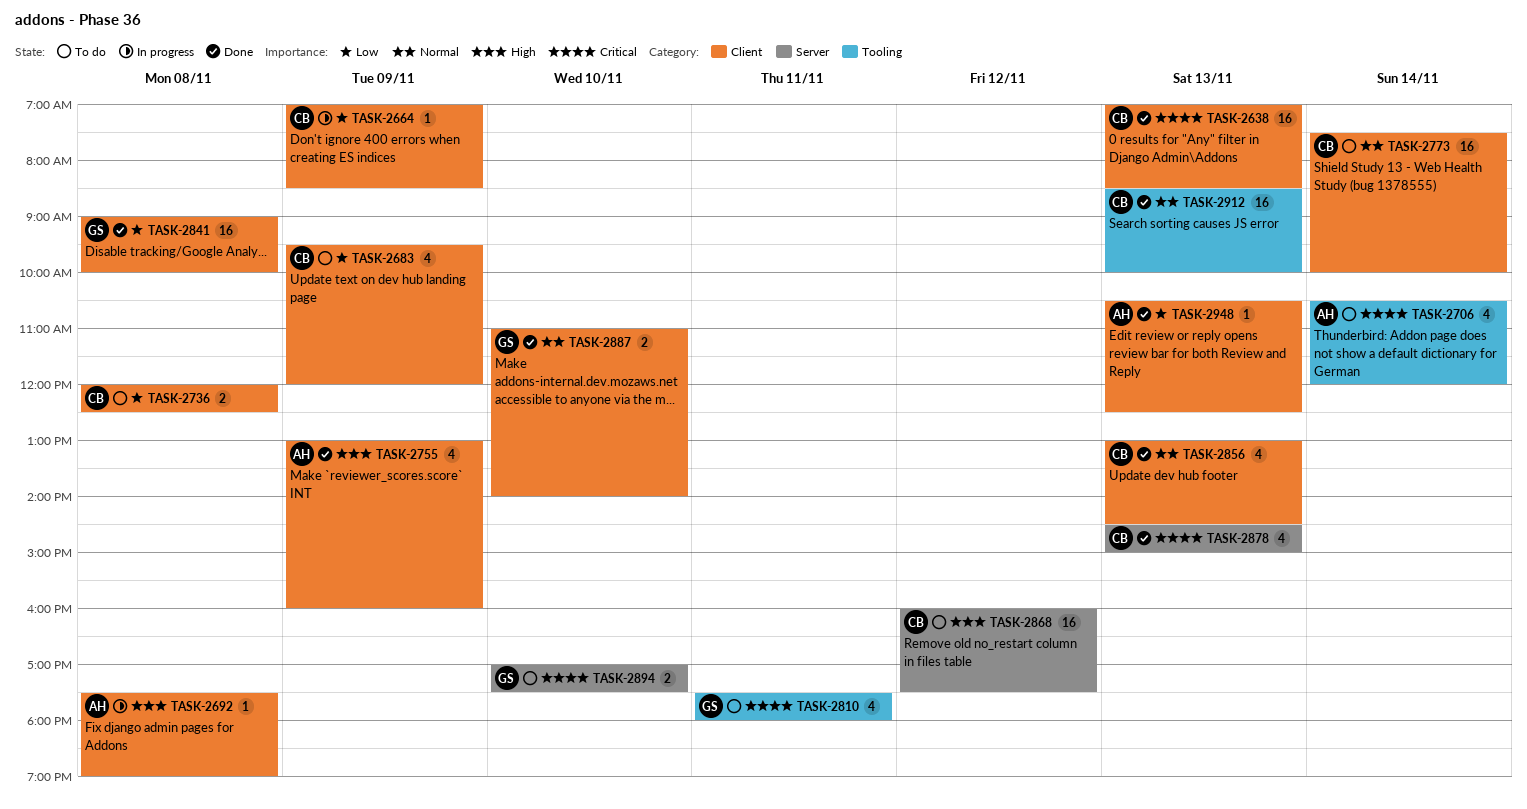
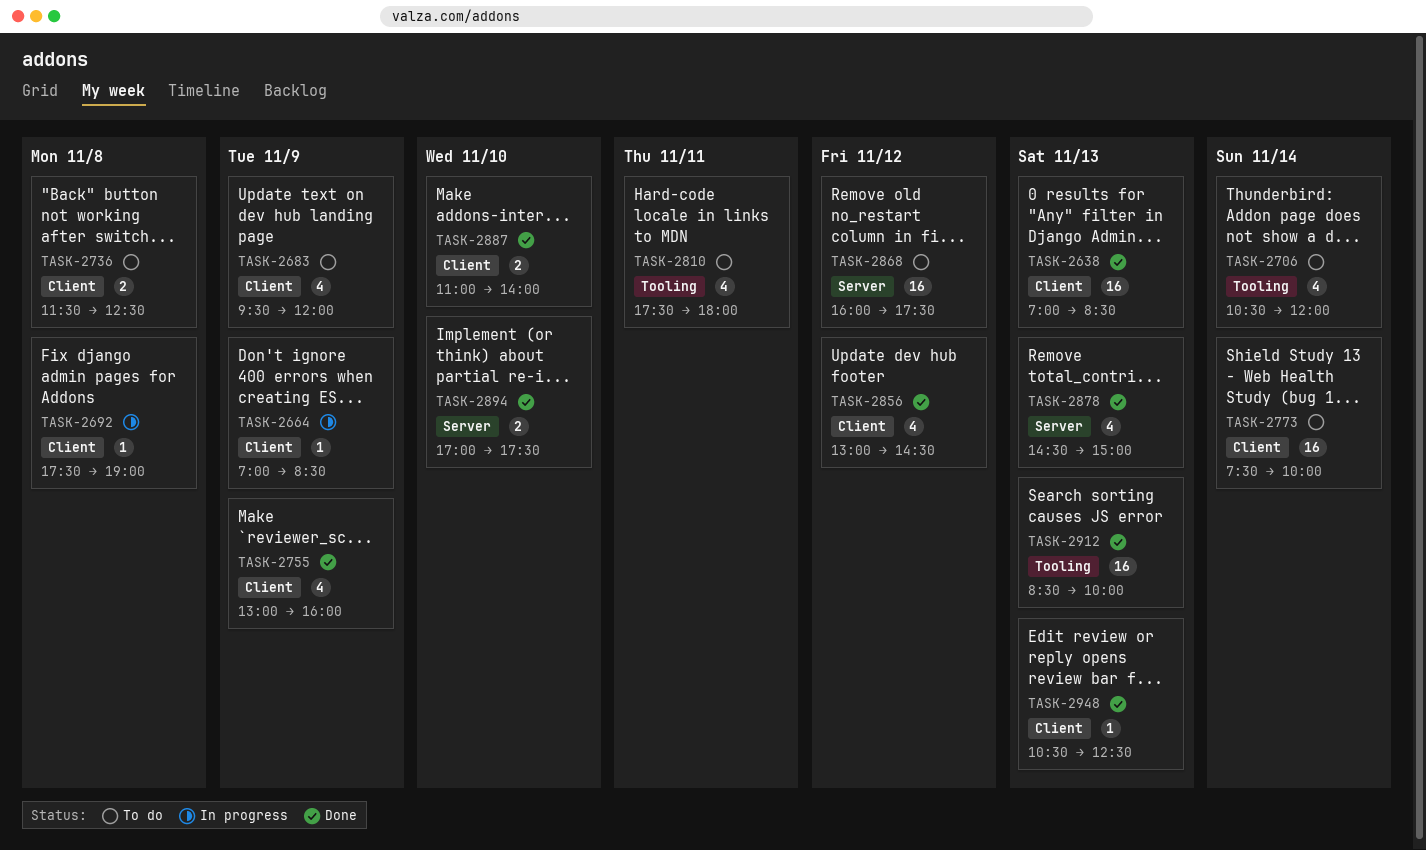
TASK-2736, begins: 12:00 -> 11:30
TASK-2841: present -> none
TASK-2856, day: Nov 13 -> Nov 12
TASK-2894, status: To do -> Done

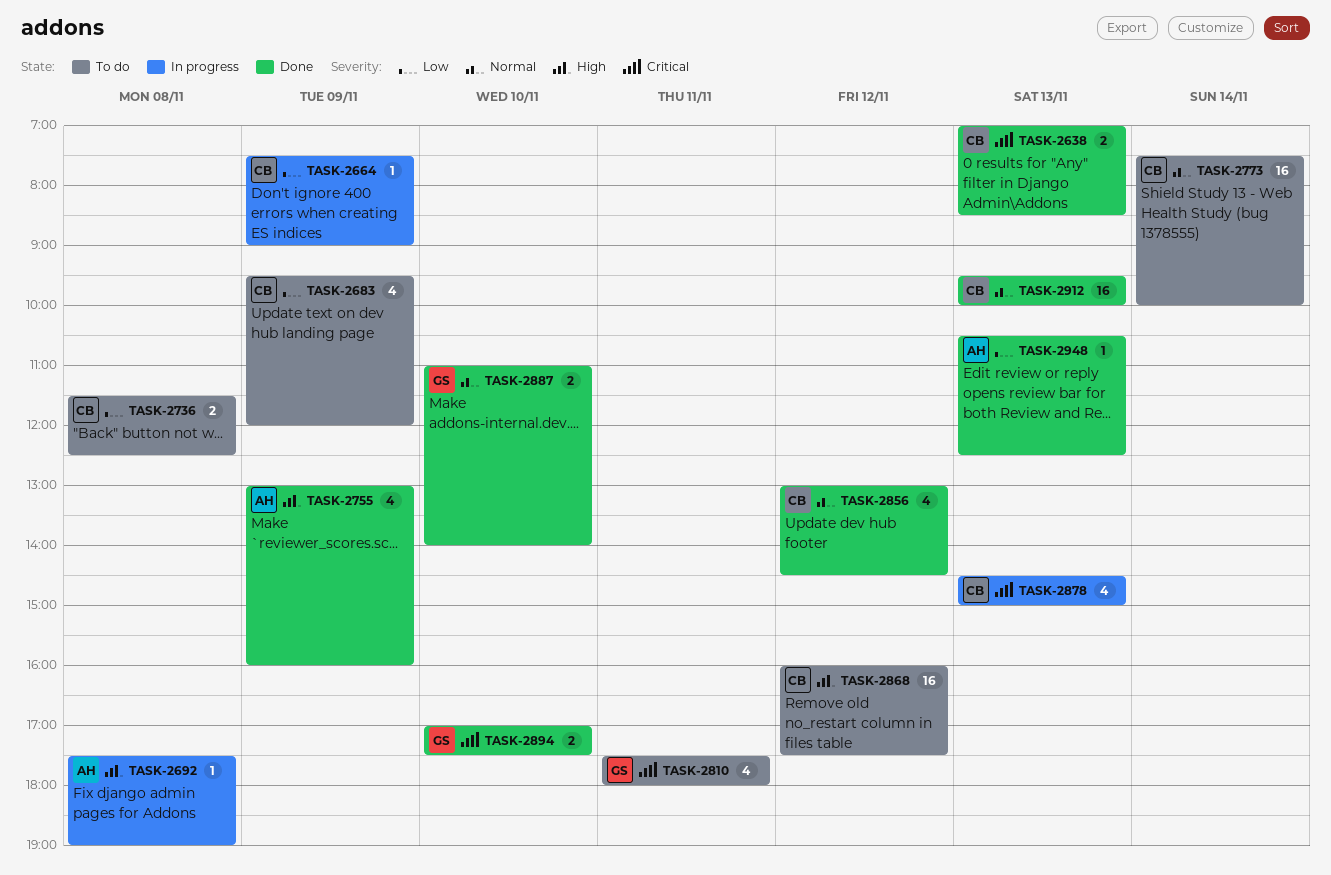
TASK-2638, estimate: 16 -> 2
TASK-2664, begins: 07:00 -> 07:30
TASK-2664, ends: 08:30 -> 09:00
TASK-2706: present -> none
TASK-2878, status: Done -> In progress
TASK-2912, begins: 08:30 -> 09:30

